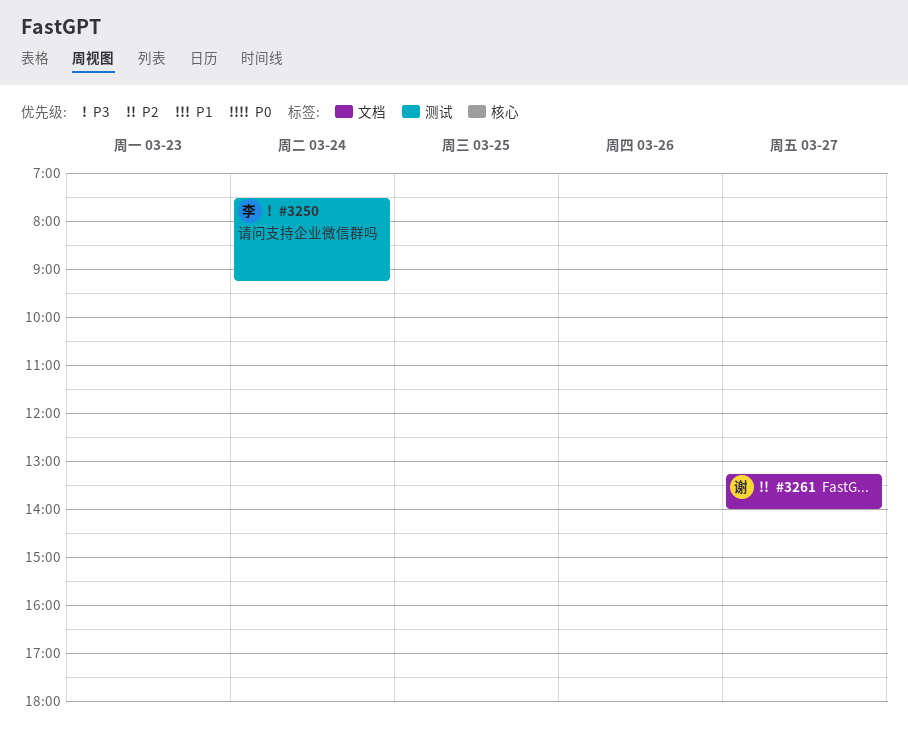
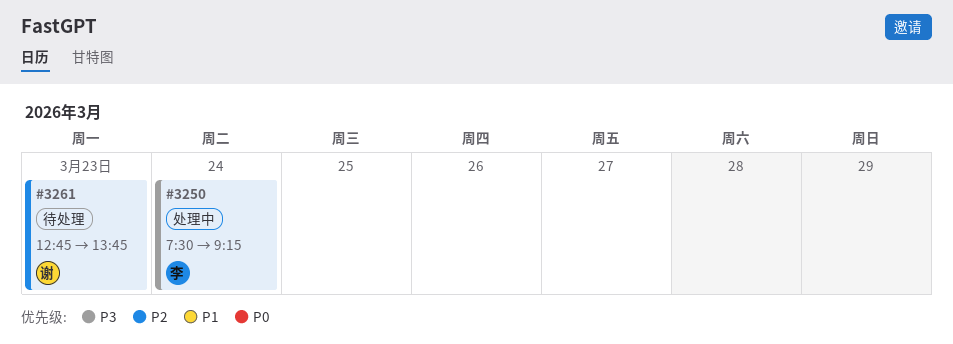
#3261, day: Mar 27 -> Mar 23
#3261, begins: 13:15 -> 12:45
#3261, ends: 14:00 -> 13:45

